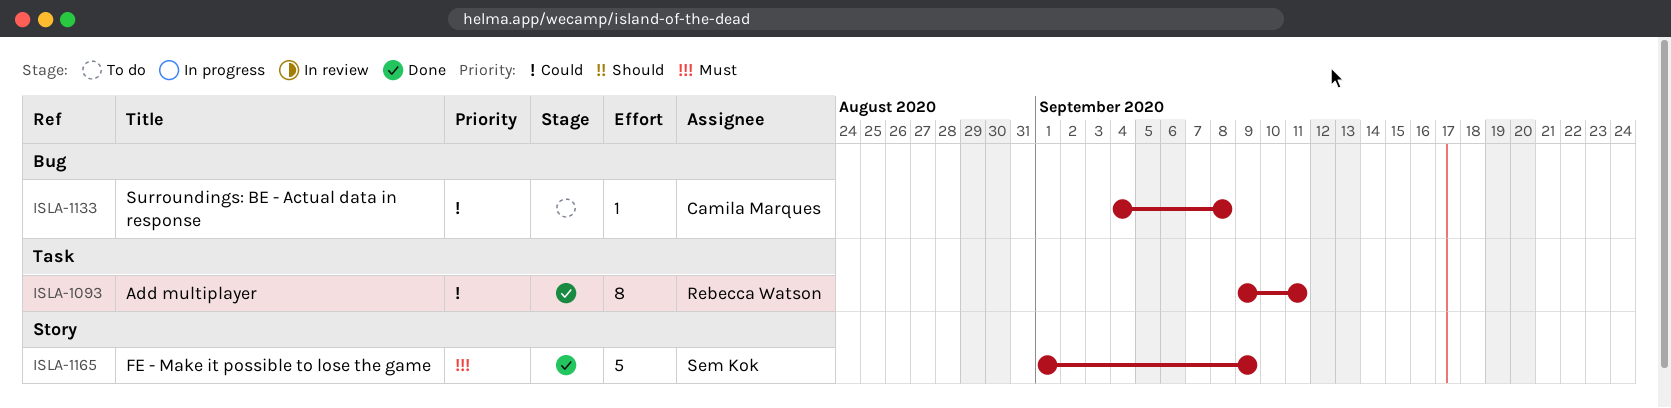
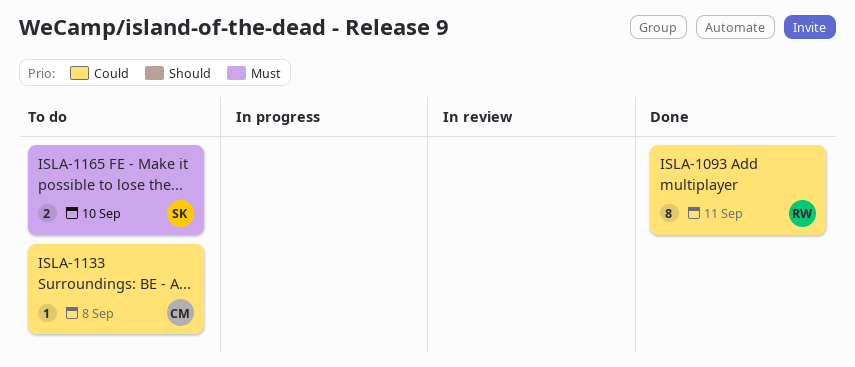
ISLA-1165, status: Done -> To do
ISLA-1165, estimate: 5 -> 2
ISLA-1165, due: Sep 9 -> Sep 10

